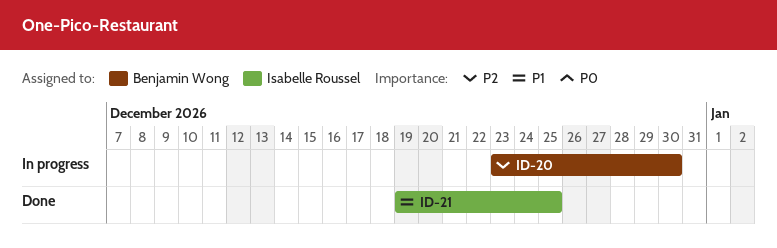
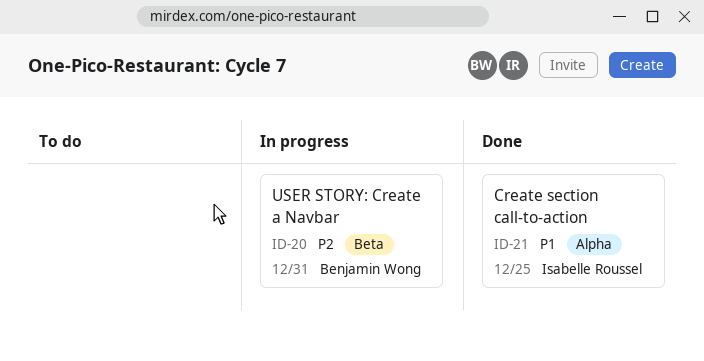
ID-20, due: Dec 30 -> Dec 31

